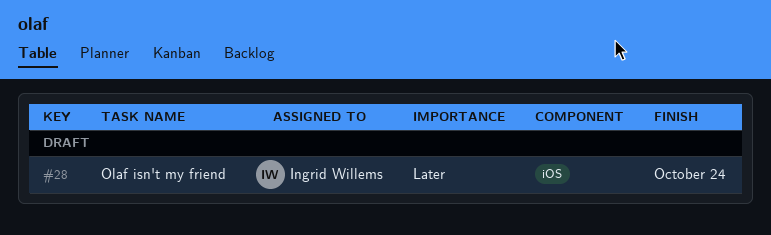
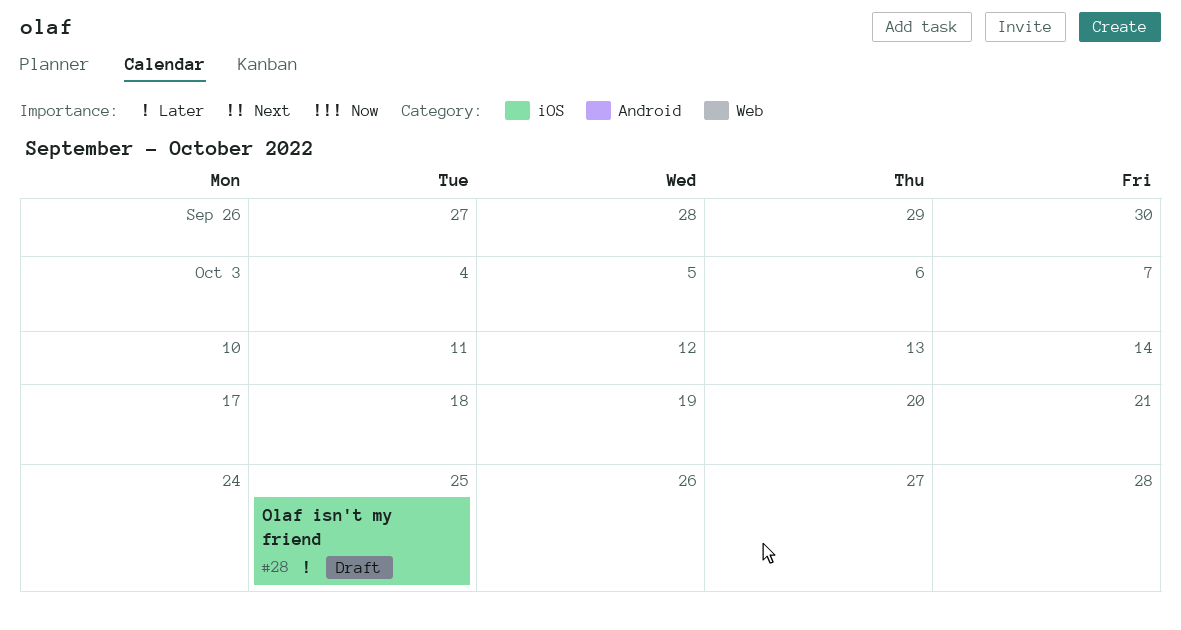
#28, due: Oct 24 -> Oct 25

